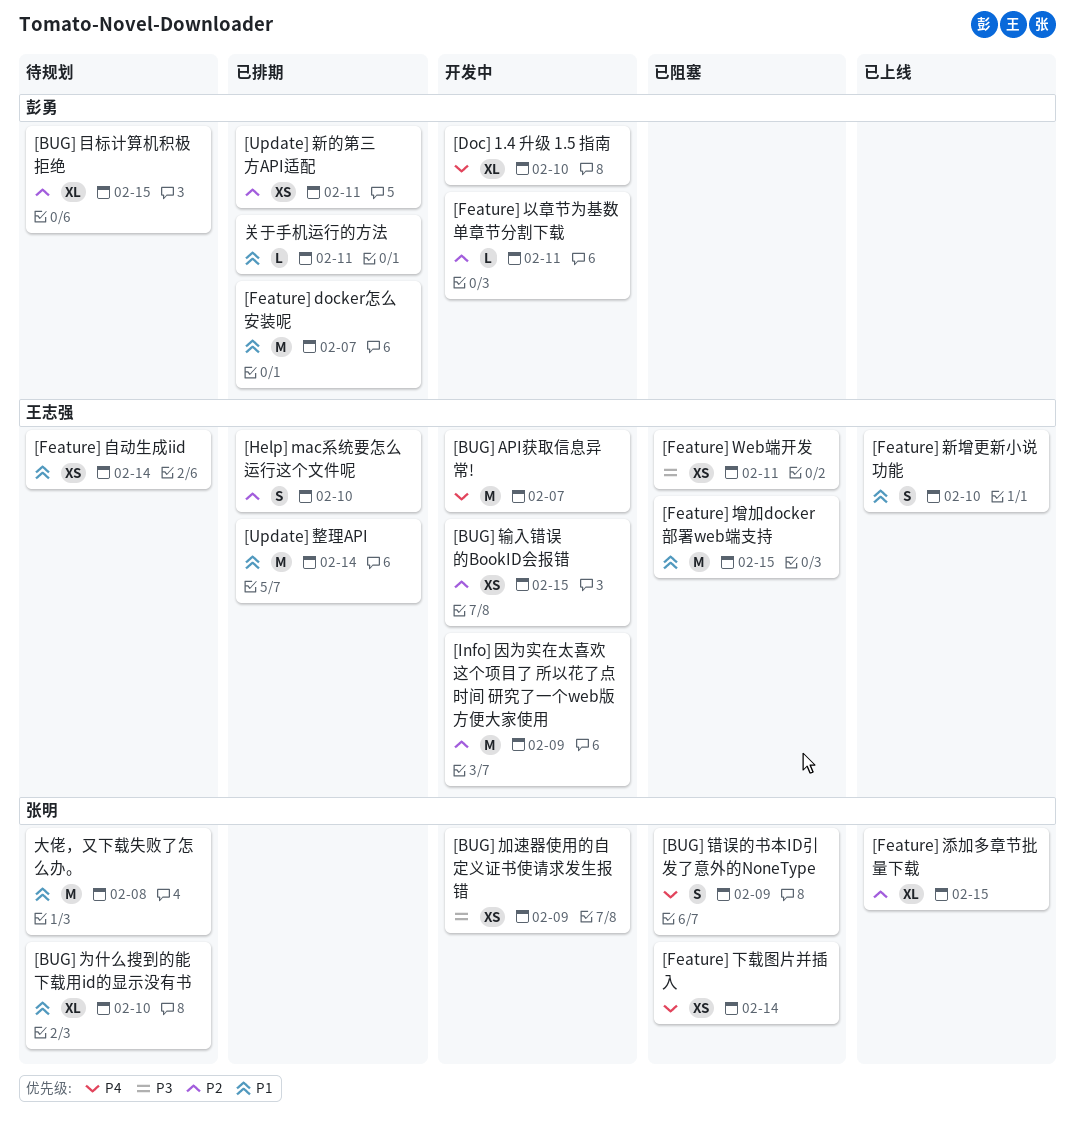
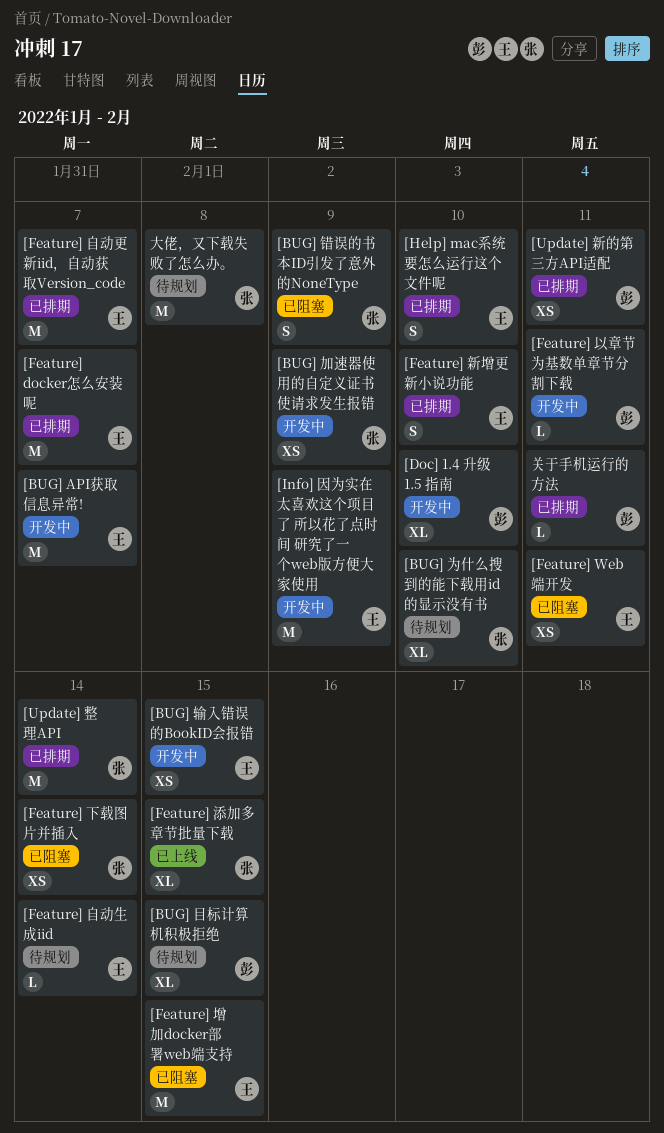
[Feature] docker怎么安装呢, owner: 彭勇 -> 王志强
[Feature] 新增更新小说功能, status: 已上线 -> 已排期
[Feature] 自动更新iid，自动获取Version_code: none -> present
[Feature] 自动生成iid, estimate: XS -> L
[Update] 整理API, owner: 王志强 -> 张明

